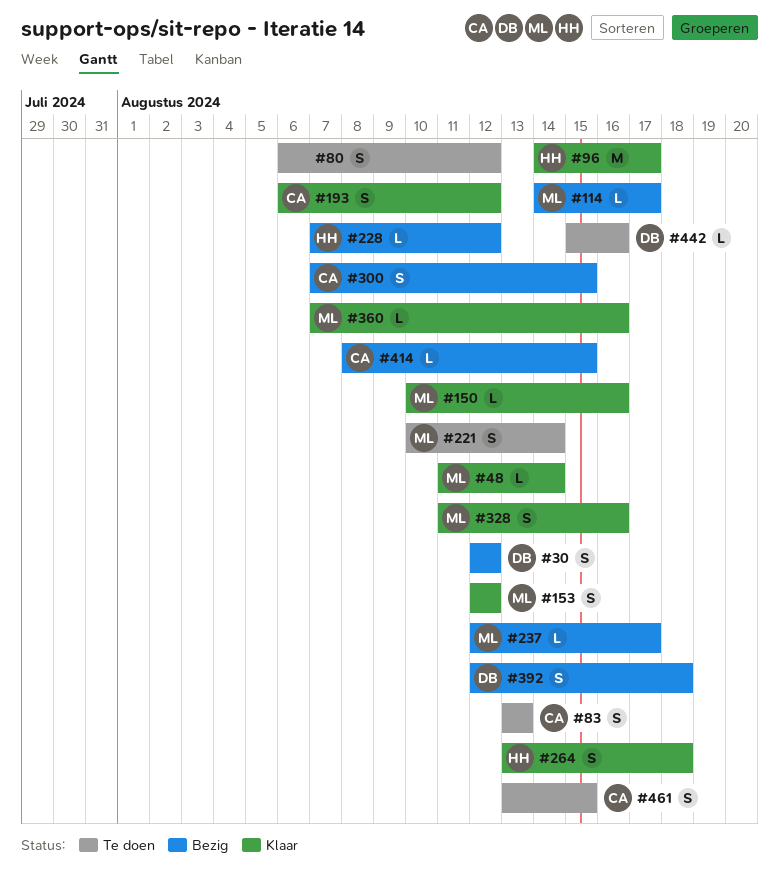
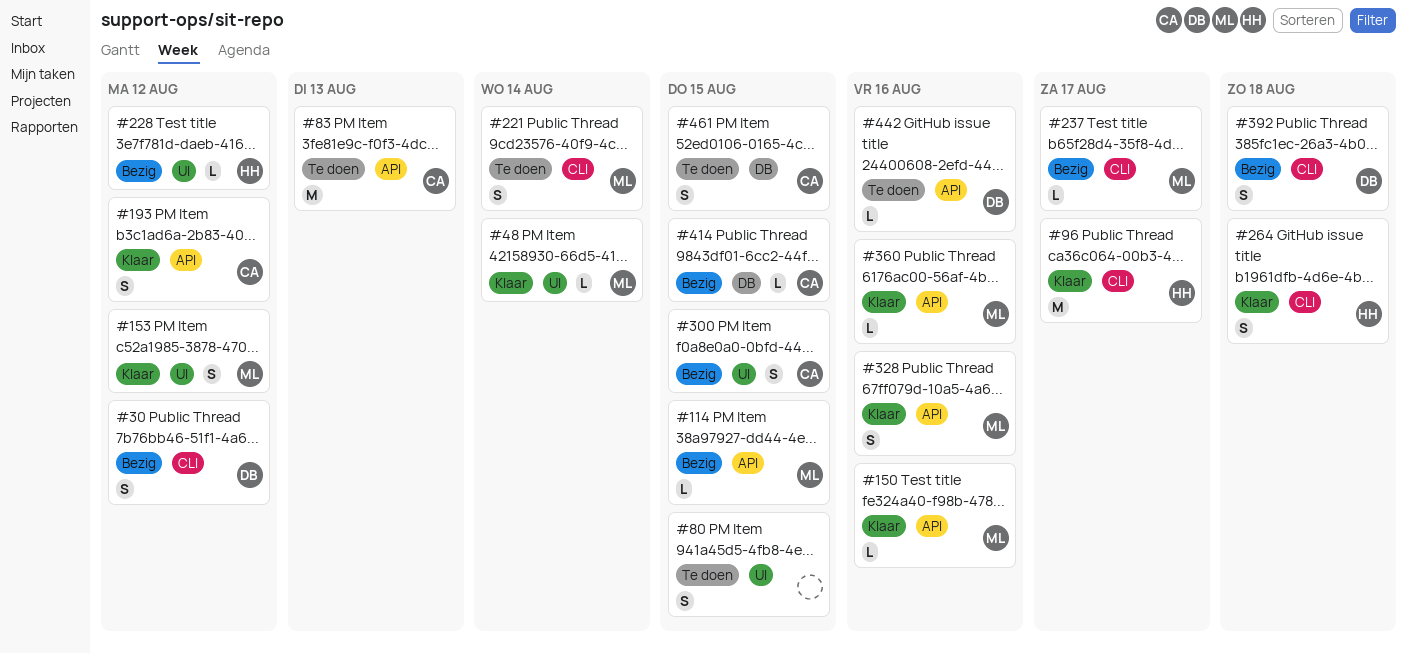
#80, due: Aug 12 -> Aug 15
#83, estimate: S -> M
#114, due: Aug 17 -> Aug 15

